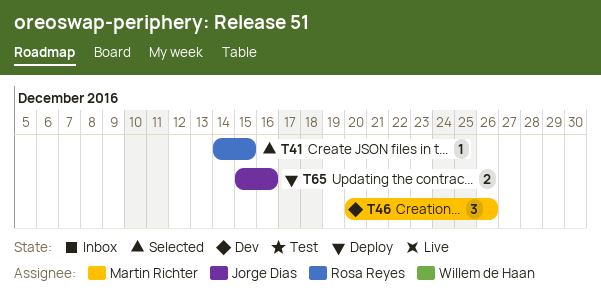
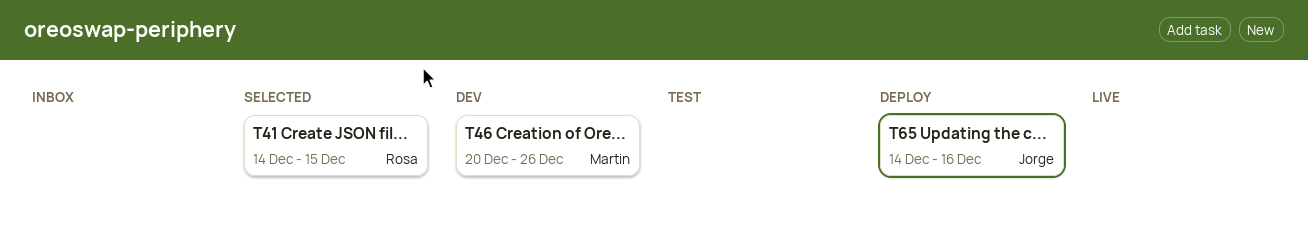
T65, start: Dec 15 -> Dec 14

